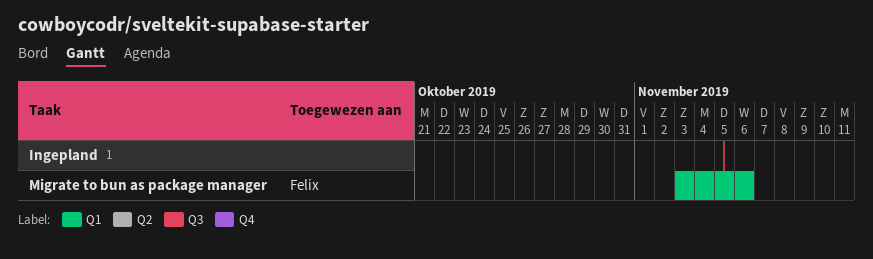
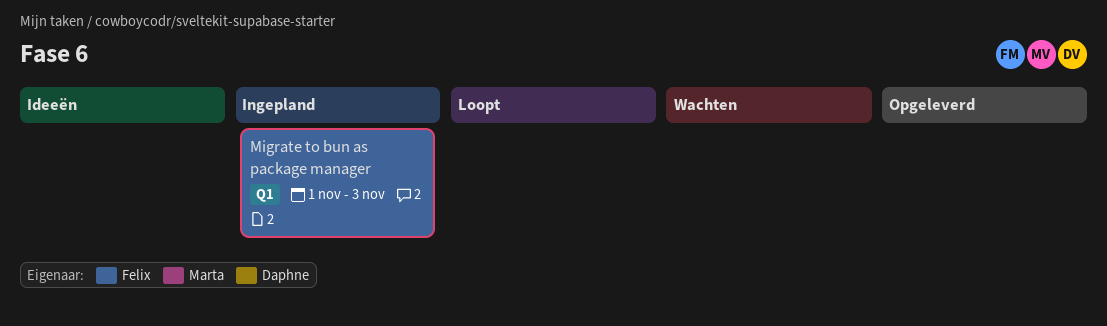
Migrate to bun as package manager, start: Nov 3 -> Nov 1
Migrate to bun as package manager, due: Nov 6 -> Nov 3

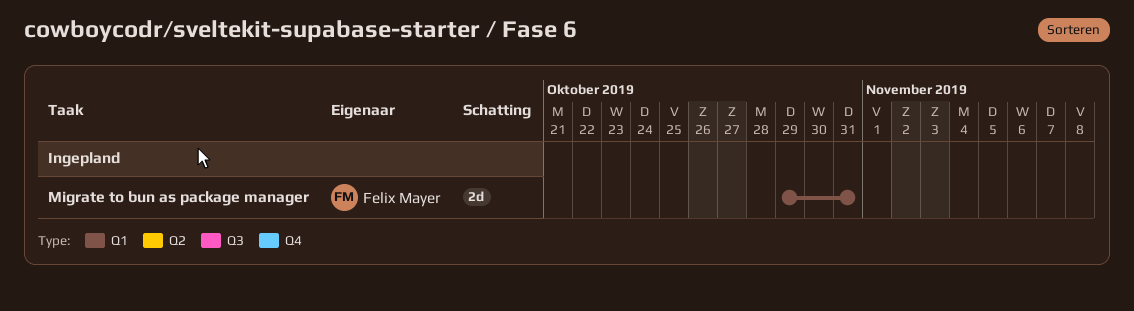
Migrate to bun as package manager, start: Nov 1 -> Oct 29
Migrate to bun as package manager, due: Nov 3 -> Oct 31

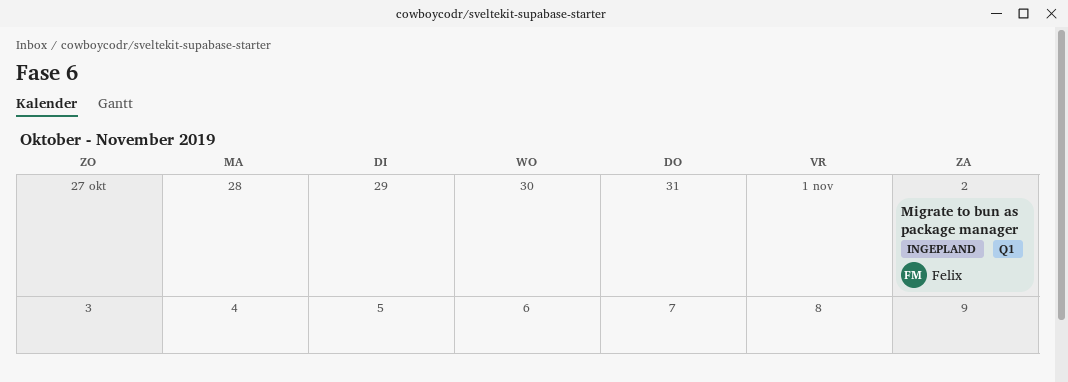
Migrate to bun as package manager, due: Oct 31 -> Nov 2

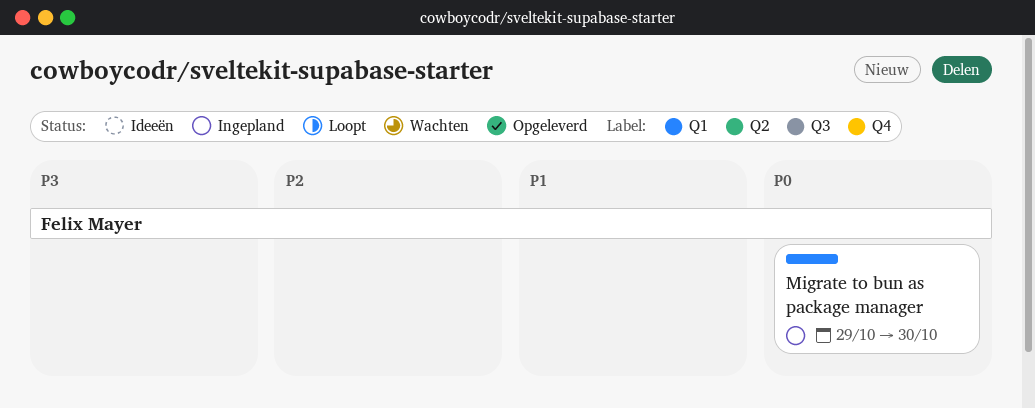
Migrate to bun as package manager, due: Nov 2 -> Oct 30

